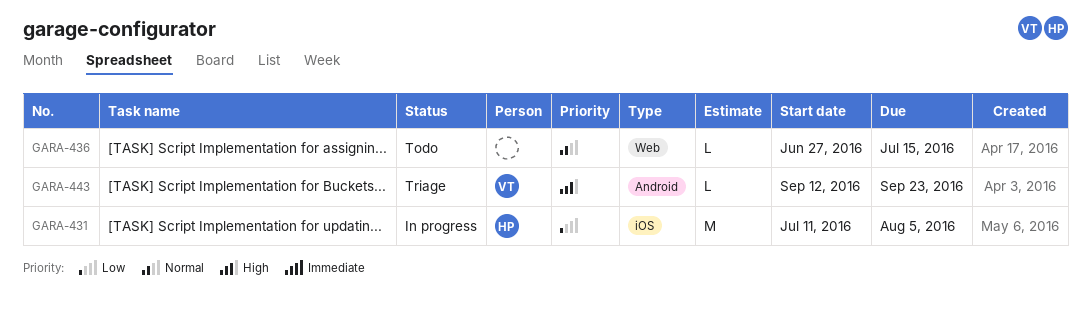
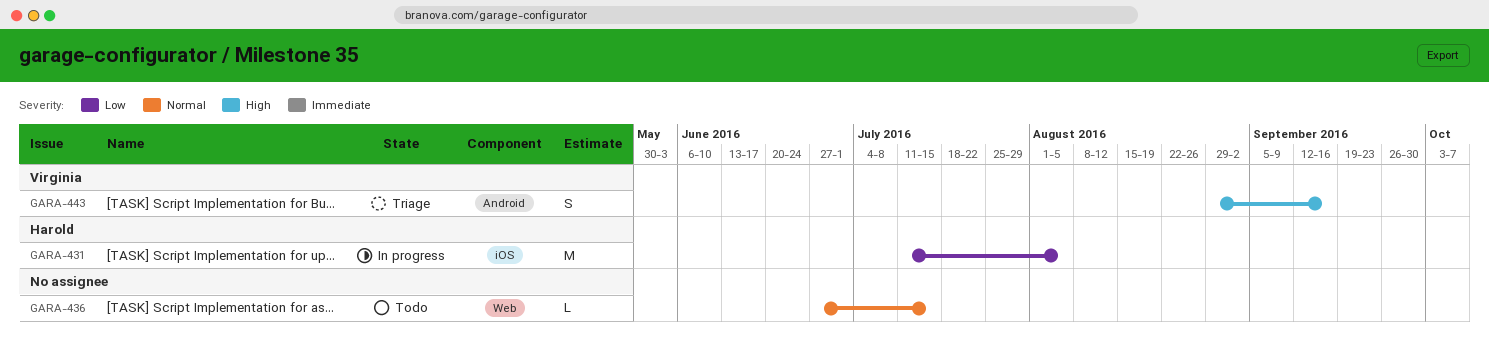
GARA-443, estimate: L -> S
GARA-443, start: Sep 12 -> Aug 29
GARA-443, due: Sep 23 -> Sep 16

